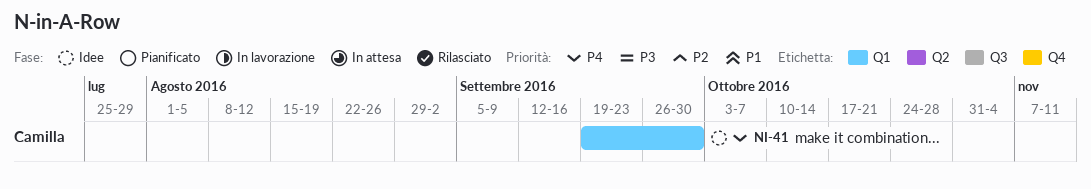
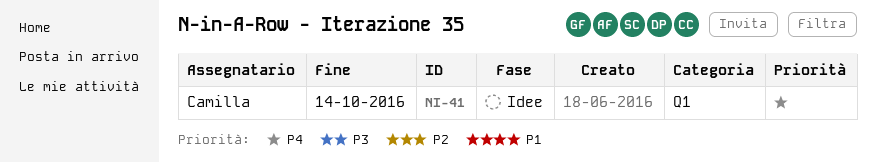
NI-41, due: Sep 30 -> Oct 14

